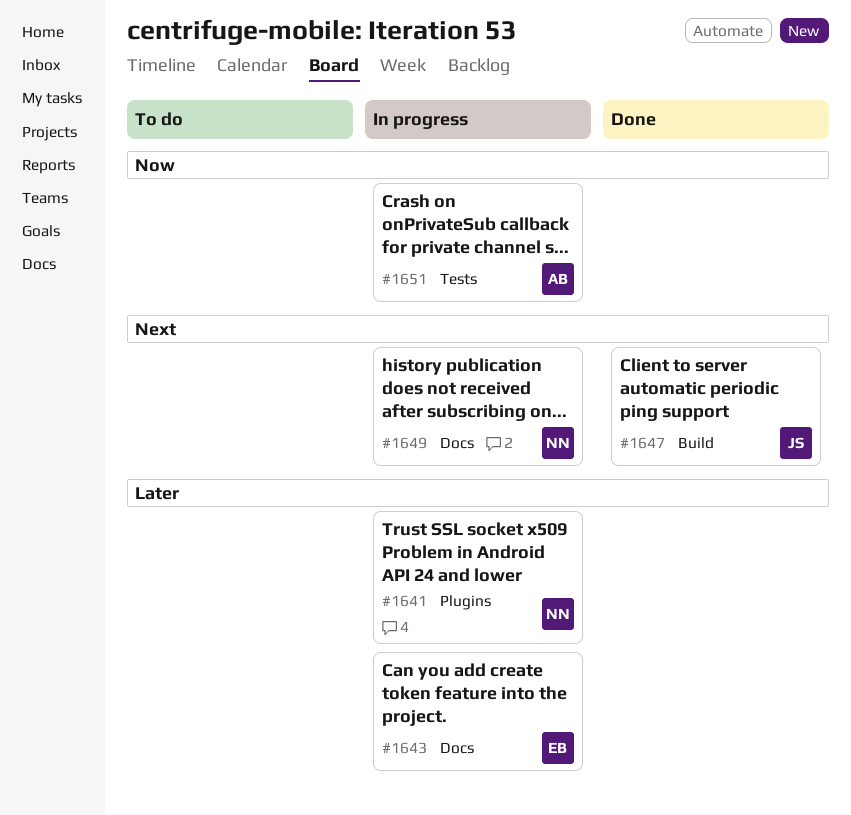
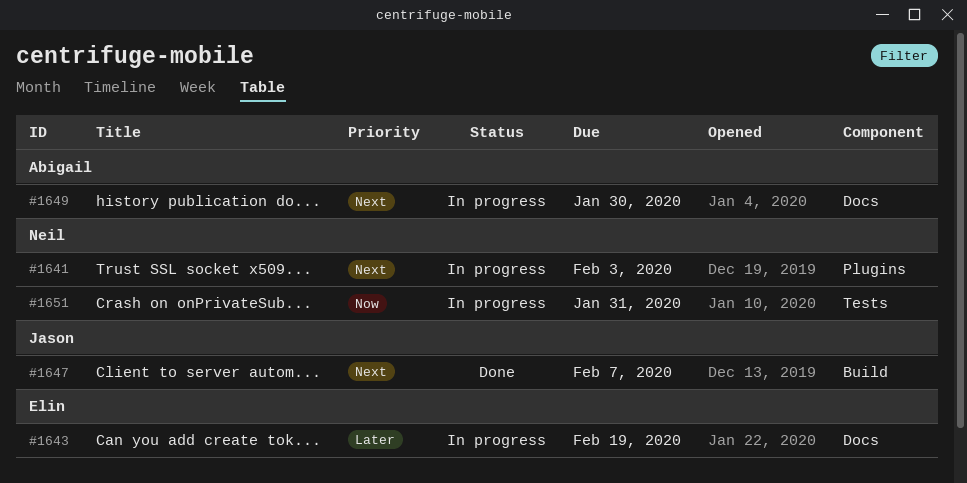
#1641, priority: Later -> Next
#1649, owner: Neil -> Abigail
#1651, owner: Abigail -> Neil

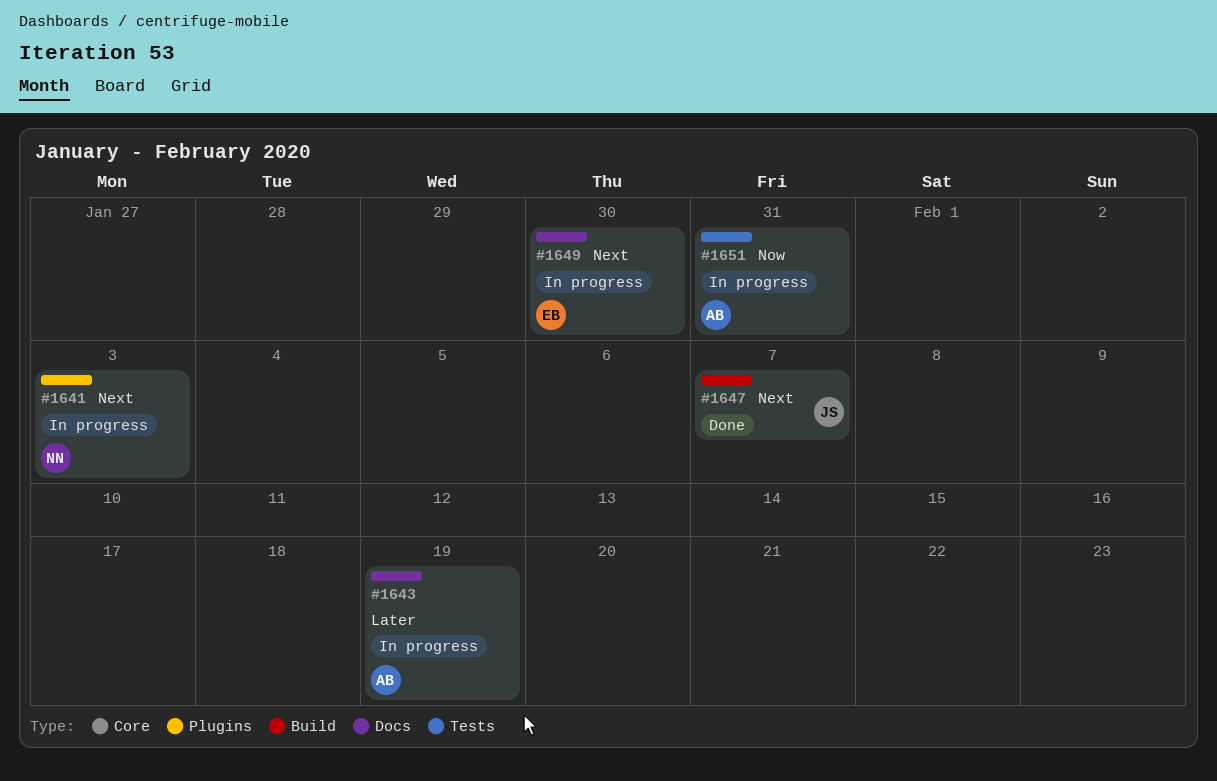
#1643, owner: Elin -> Abigail
#1649, owner: Abigail -> Elin
#1651, owner: Neil -> Abigail

